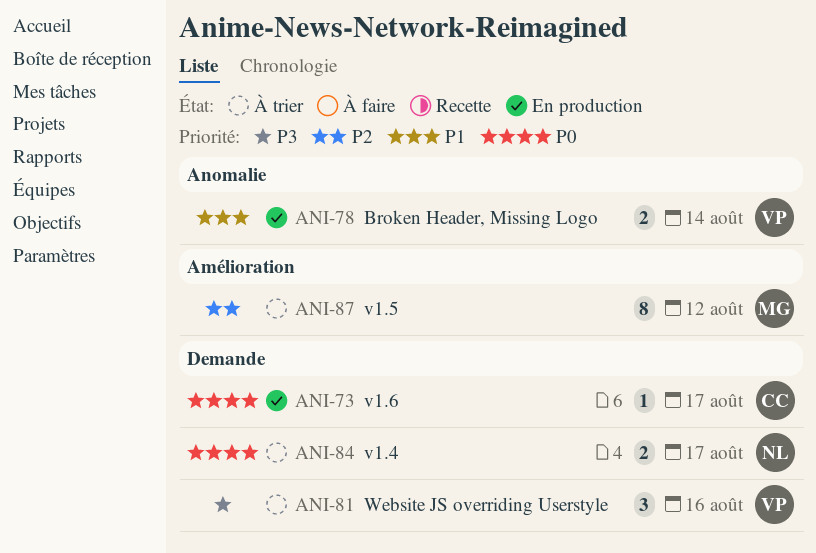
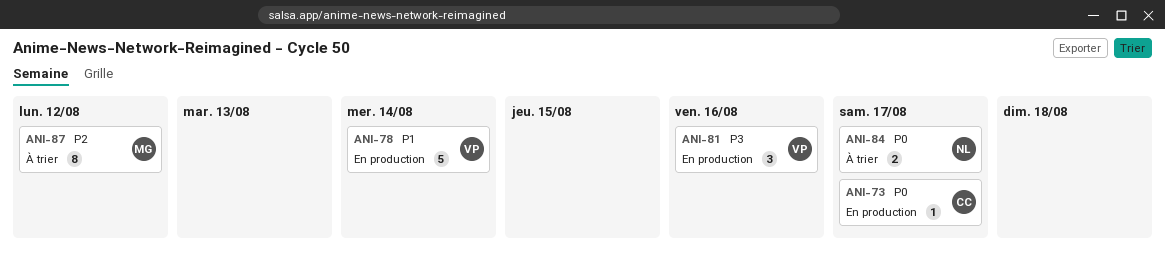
ANI-78, estimate: 2 -> 5
ANI-81, status: À trier -> En production

